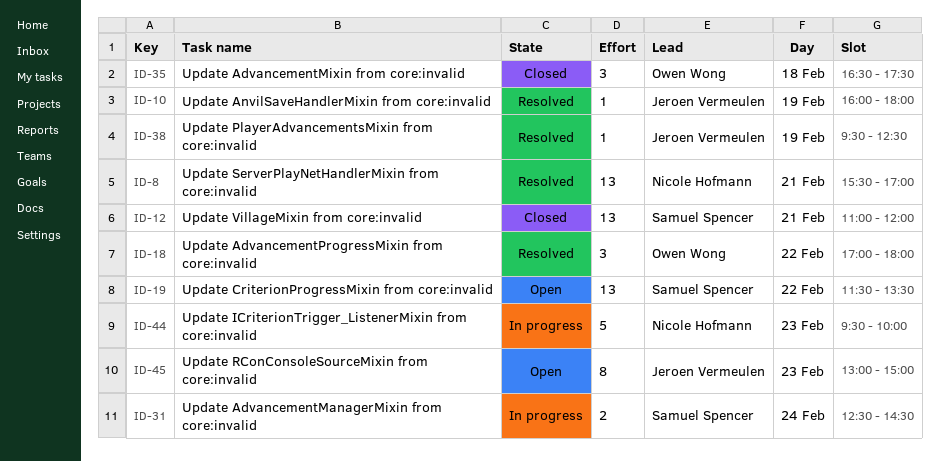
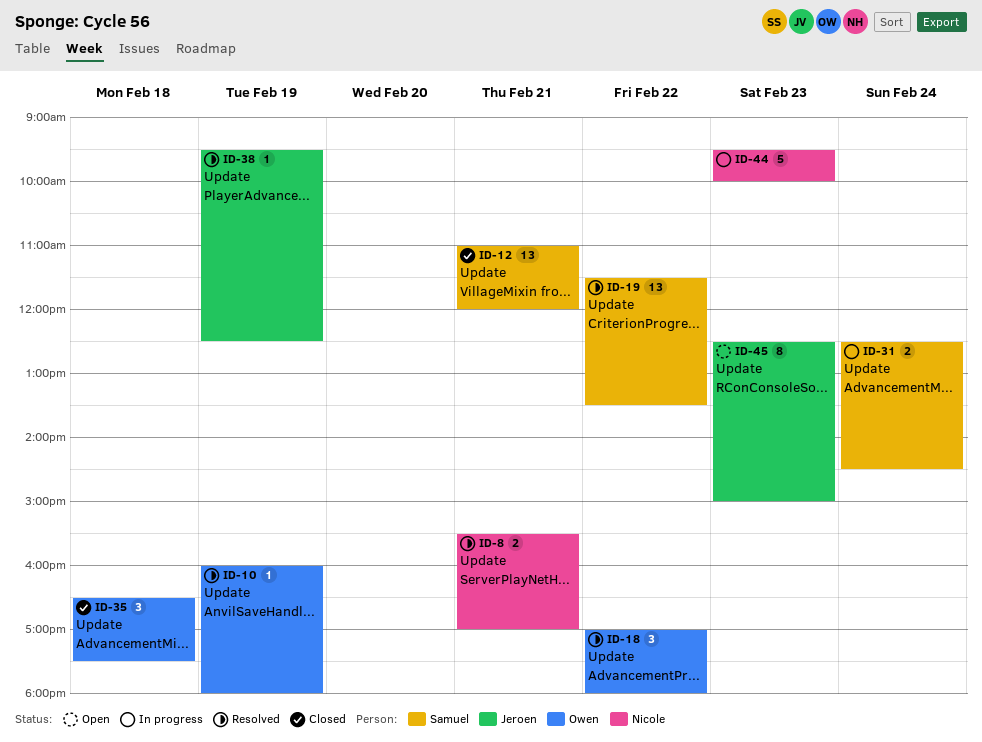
ID-8, estimate: 13 -> 2
ID-10, owner: Jeroen Vermeulen -> Owen Wong
ID-19, status: Open -> Resolved
ID-45, begins: 13:00 -> 12:30

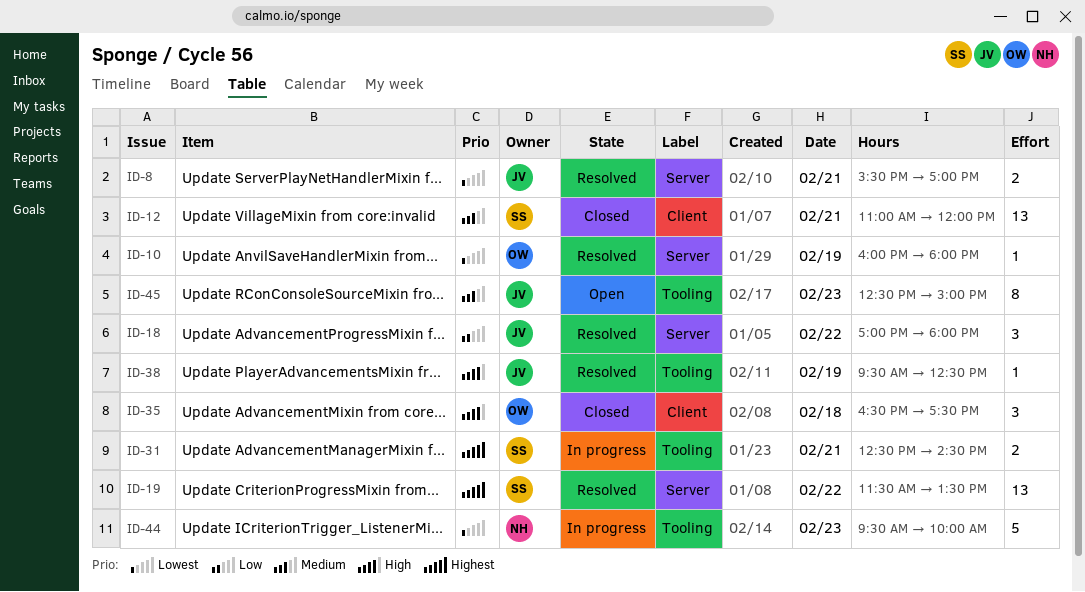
ID-8, owner: Nicole -> Jeroen
ID-18, owner: Owen -> Jeroen
ID-31, day: Feb 24 -> Feb 21

